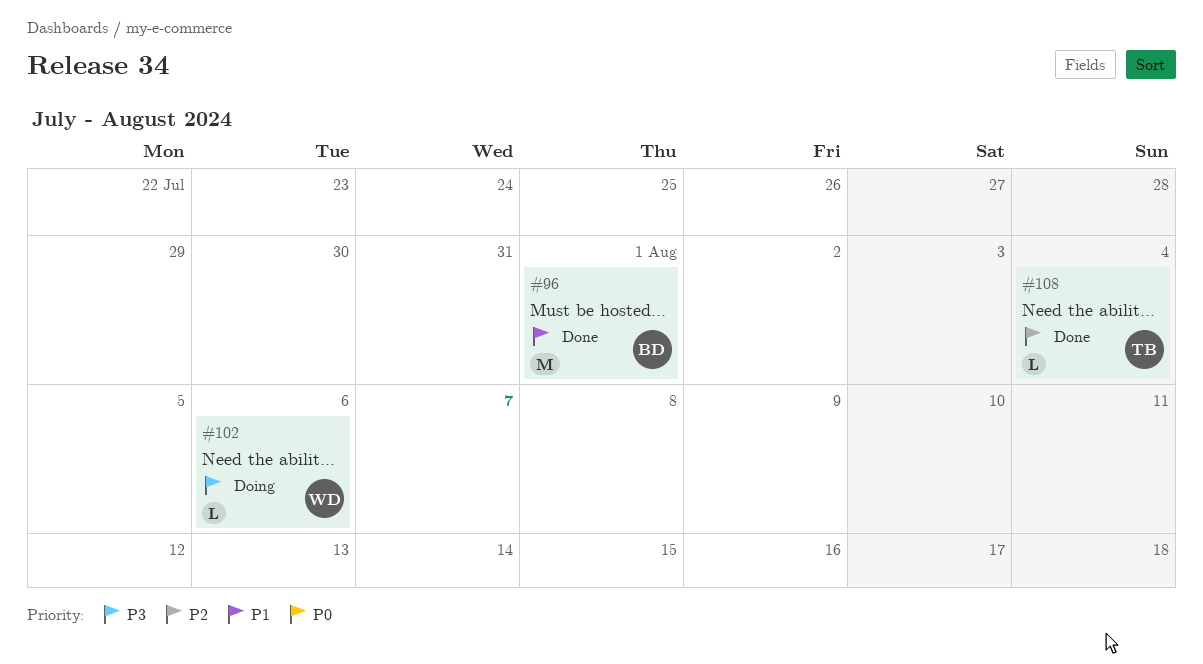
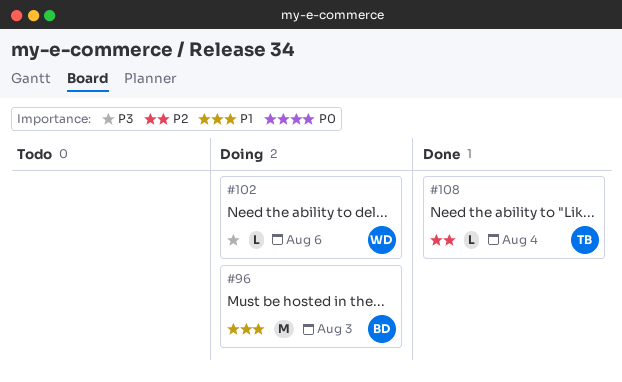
#96, status: Done -> Doing
#96, due: Aug 1 -> Aug 3

